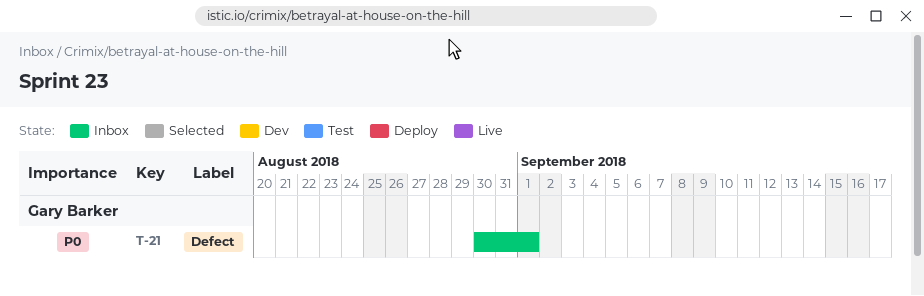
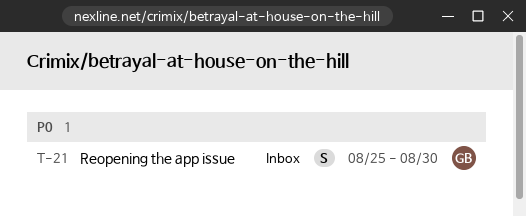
T-21, start: Aug 30 -> Aug 25
T-21, due: Sep 1 -> Aug 30

